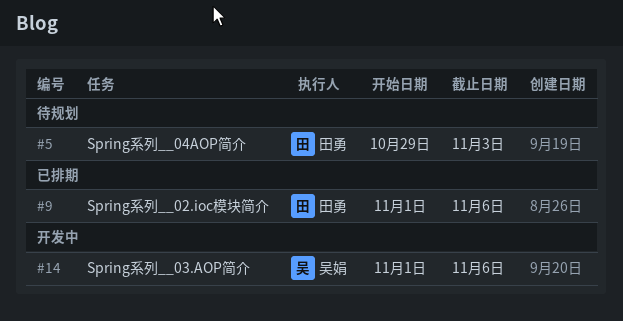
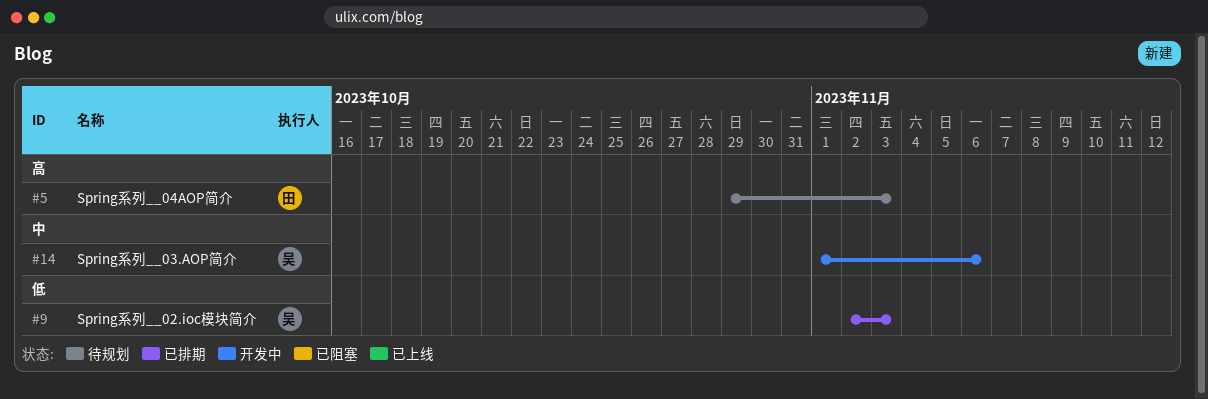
#9, owner: 田勇 -> 吴娟
#9, start: Nov 1 -> Nov 2
#9, due: Nov 6 -> Nov 3

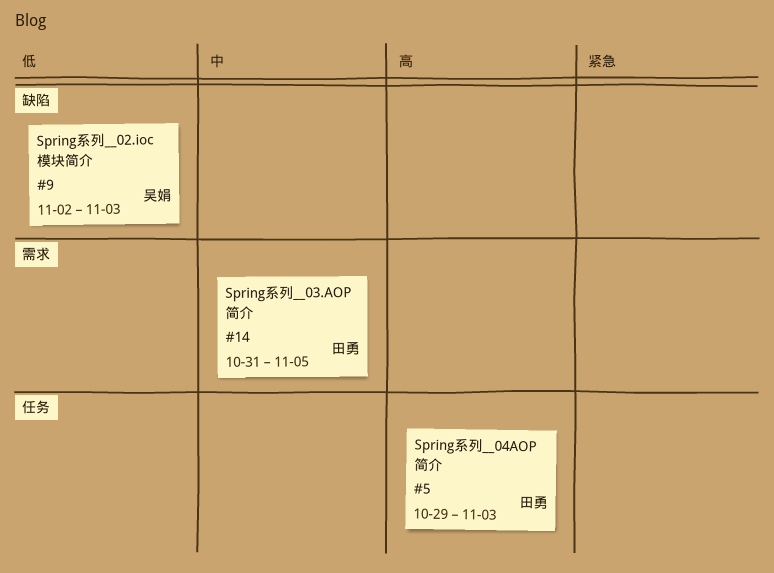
#14, owner: 吴娟 -> 田勇
#14, start: Nov 1 -> Oct 31
#14, due: Nov 6 -> Nov 5

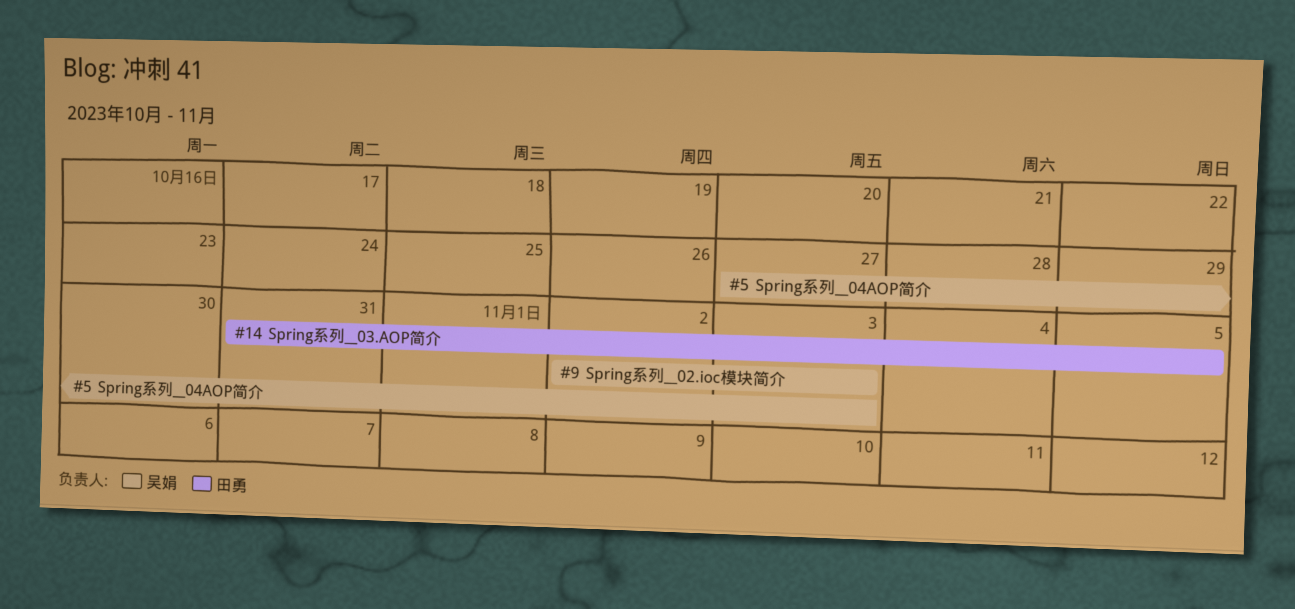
#5, owner: 田勇 -> 吴娟
#5, start: Oct 29 -> Oct 27

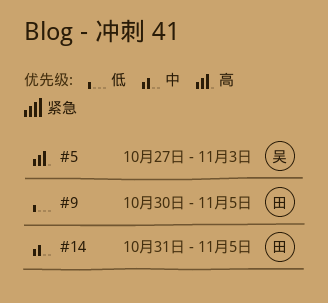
#9, owner: 吴娟 -> 田勇
#9, start: Nov 2 -> Oct 30
#9, due: Nov 3 -> Nov 5

